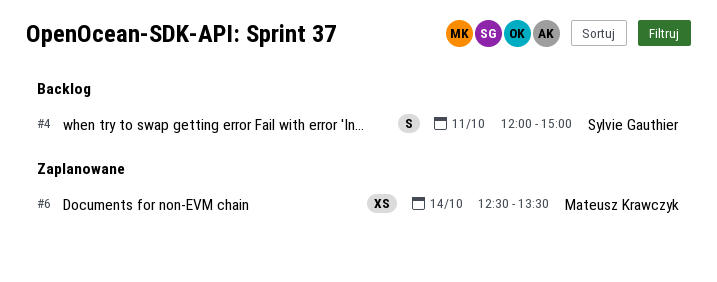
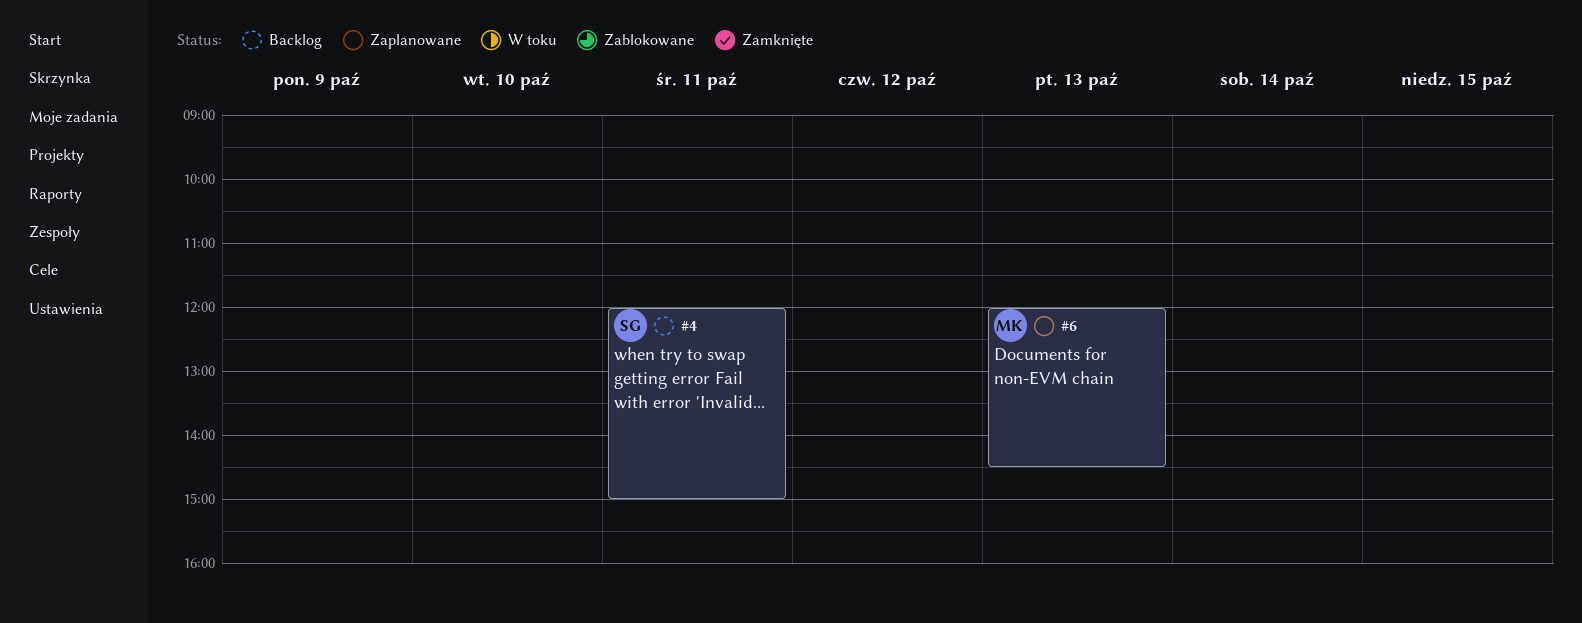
#6, day: Oct 14 -> Oct 13
#6, begins: 12:30 -> 12:00
#6, ends: 13:30 -> 14:30

